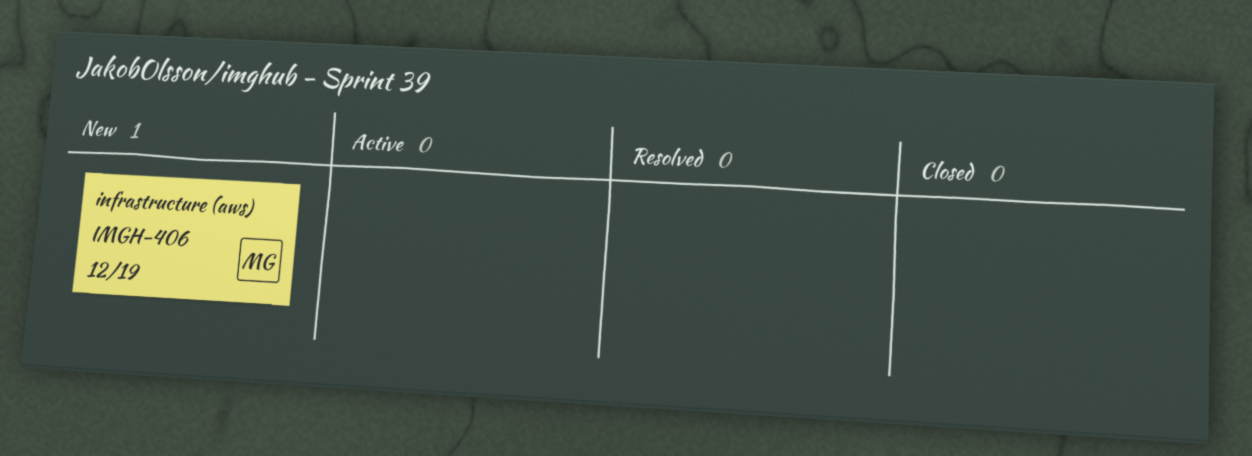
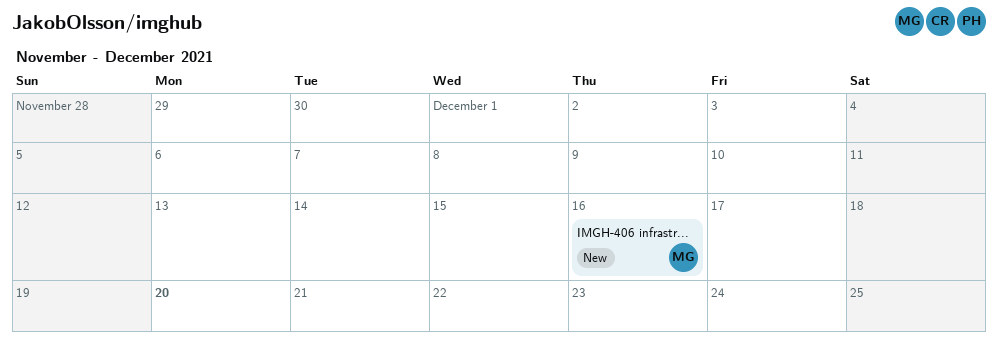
IMGH-406, due: Dec 19 -> Dec 16

